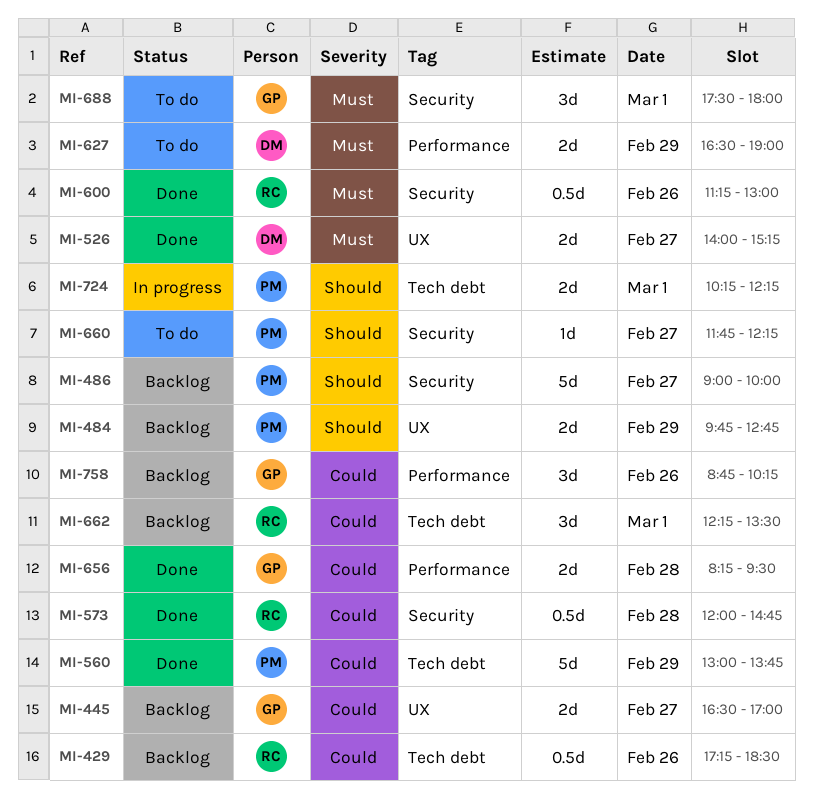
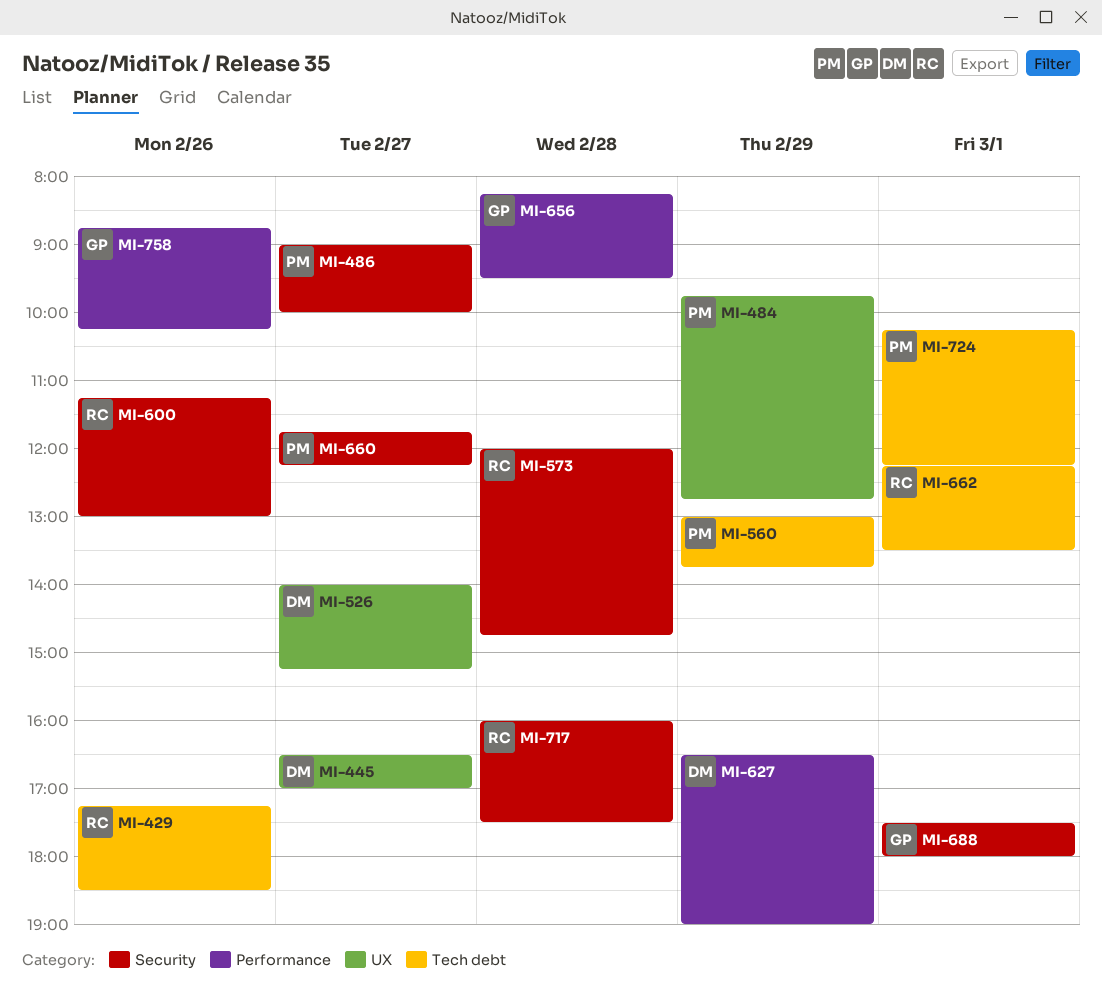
MI-445, owner: GP -> DM
MI-717: none -> present

